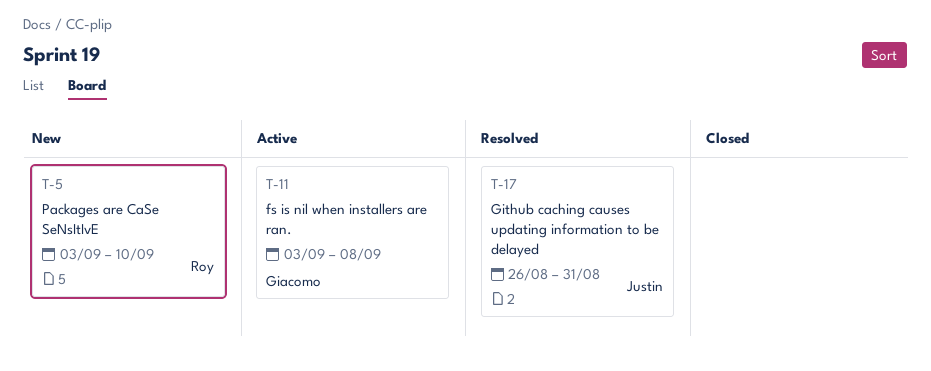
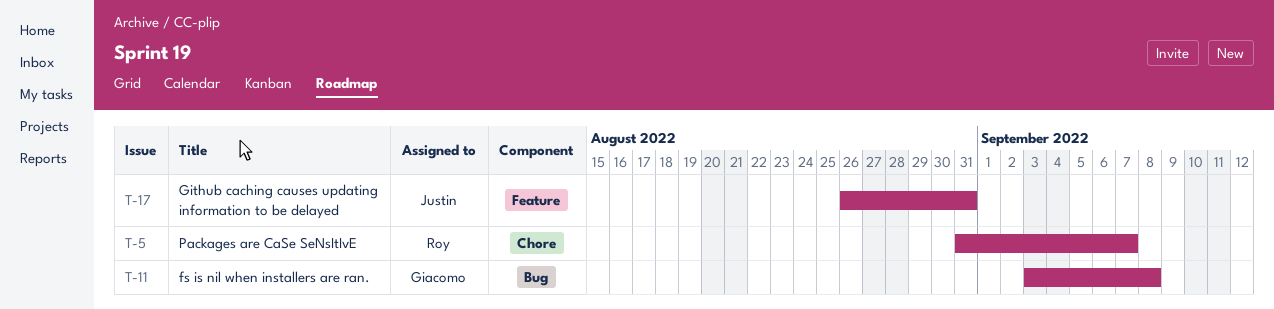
T-5, start: Sep 3 -> Aug 31
T-5, due: Sep 10 -> Sep 7

